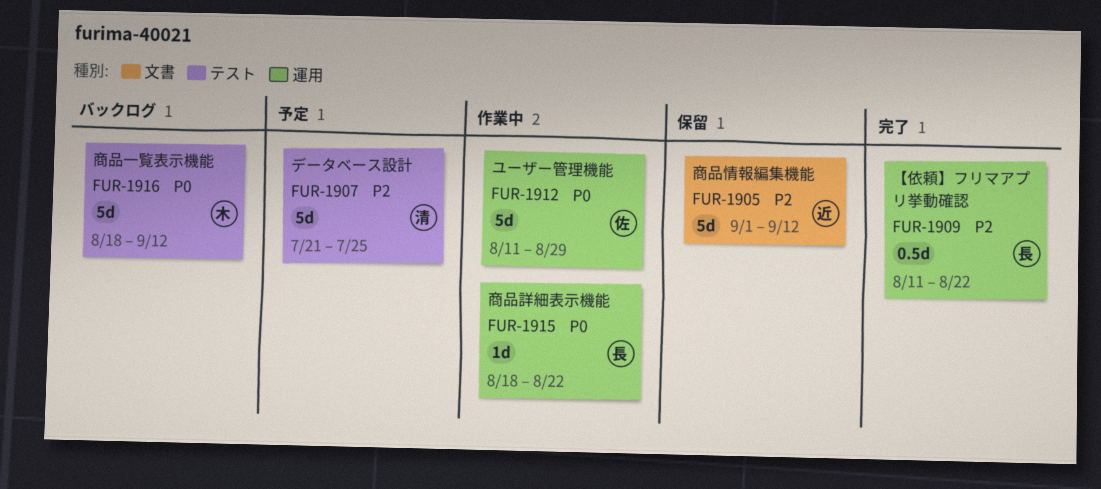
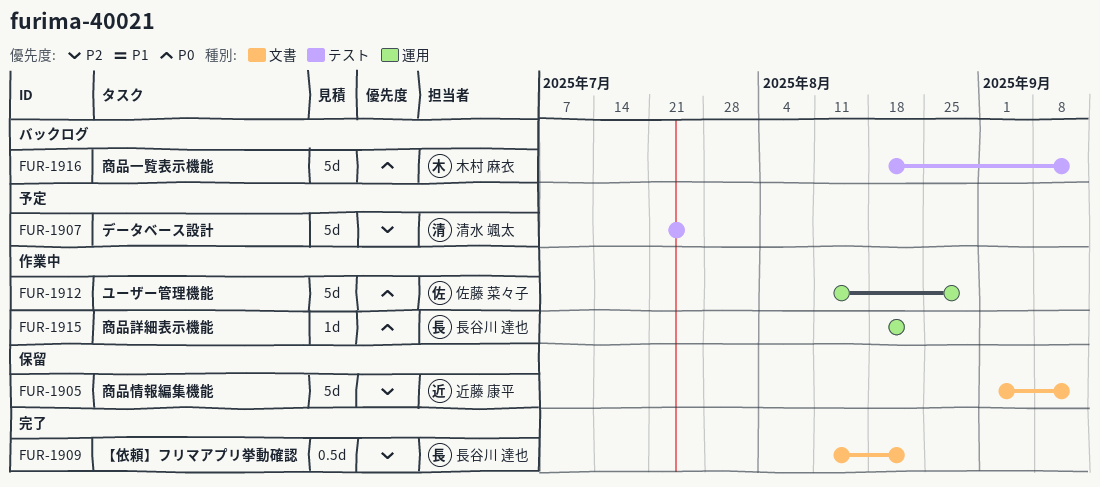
FUR-1909, label: 運用 -> 文書

